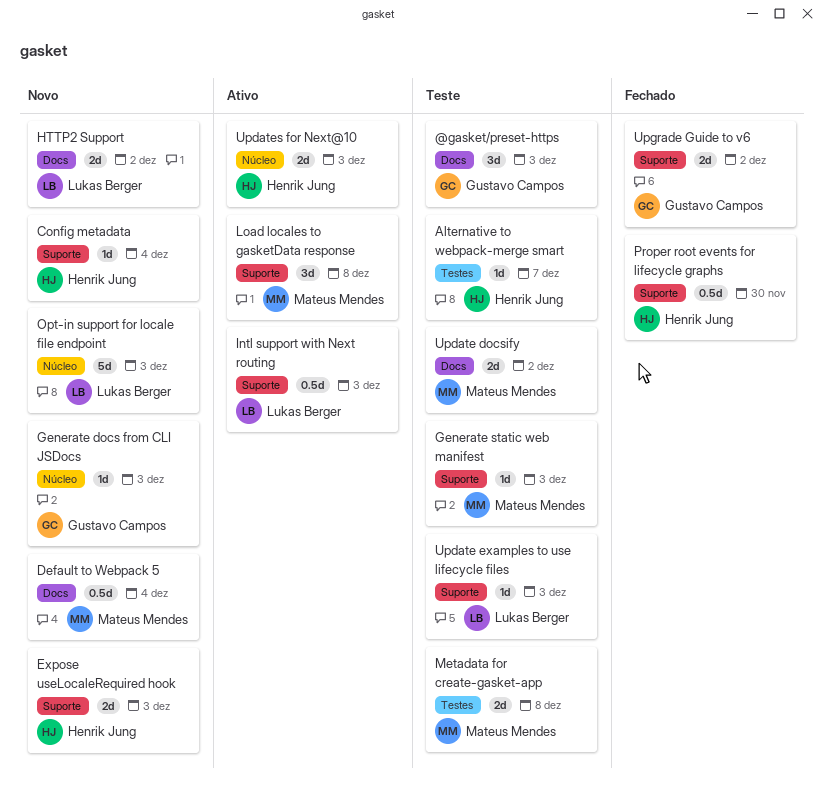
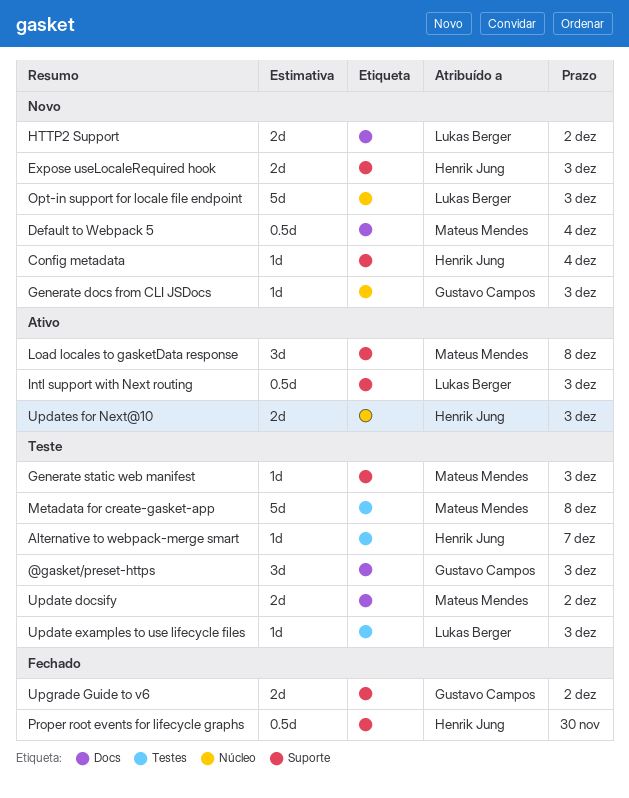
Metadata for create-gasket-app, estimate: 2d -> 5d
Update examples to use lifecycle files, label: Suporte -> Testes

